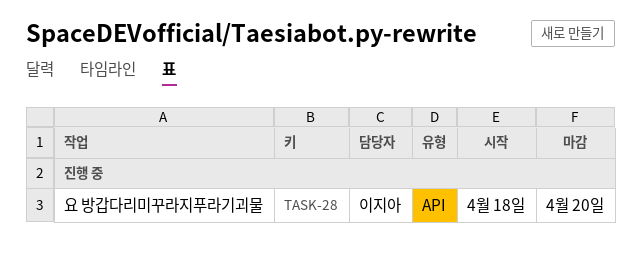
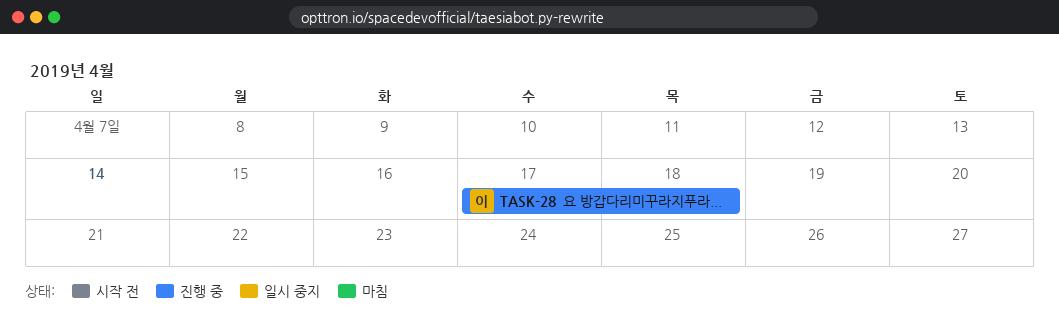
TASK-28, start: Apr 18 -> Apr 17
TASK-28, due: Apr 20 -> Apr 18

